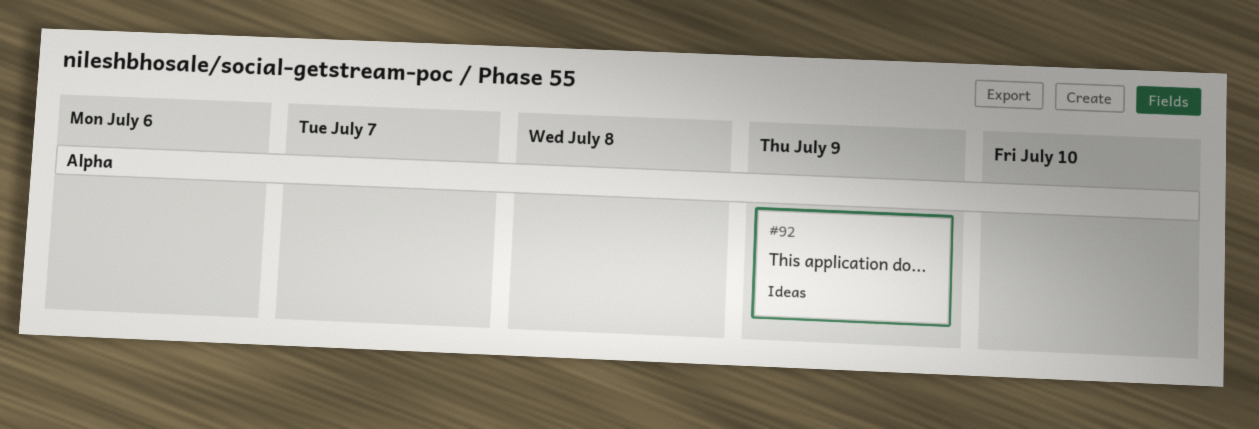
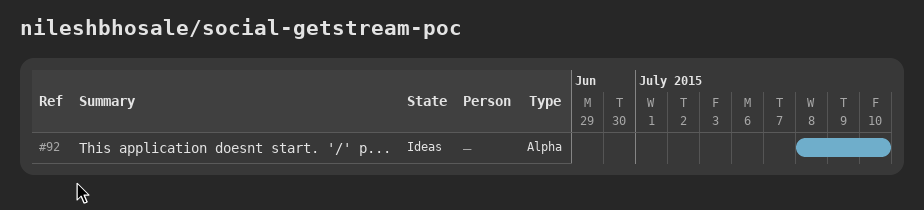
#92, due: Jul 9 -> Jul 10

